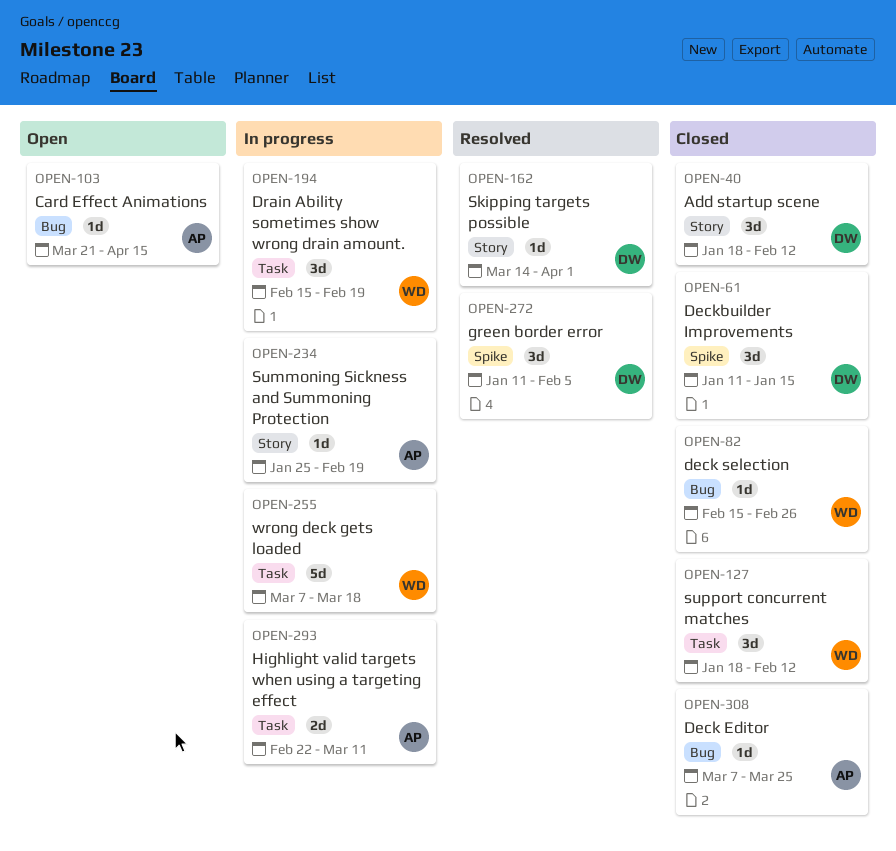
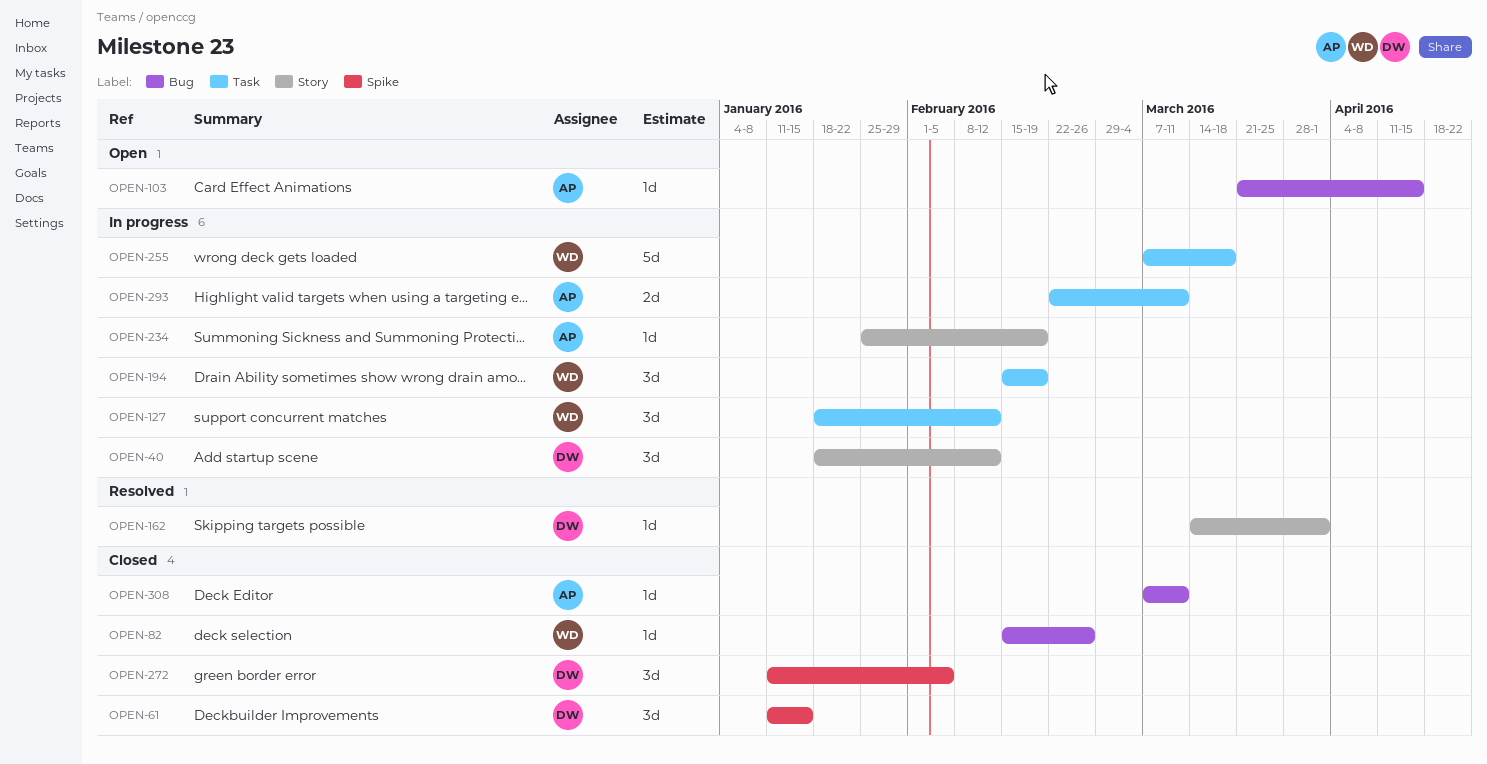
OPEN-40, status: Closed -> In progress
OPEN-127, status: Closed -> In progress
OPEN-272, status: Resolved -> Closed
OPEN-308, due: Mar 25 -> Mar 11

